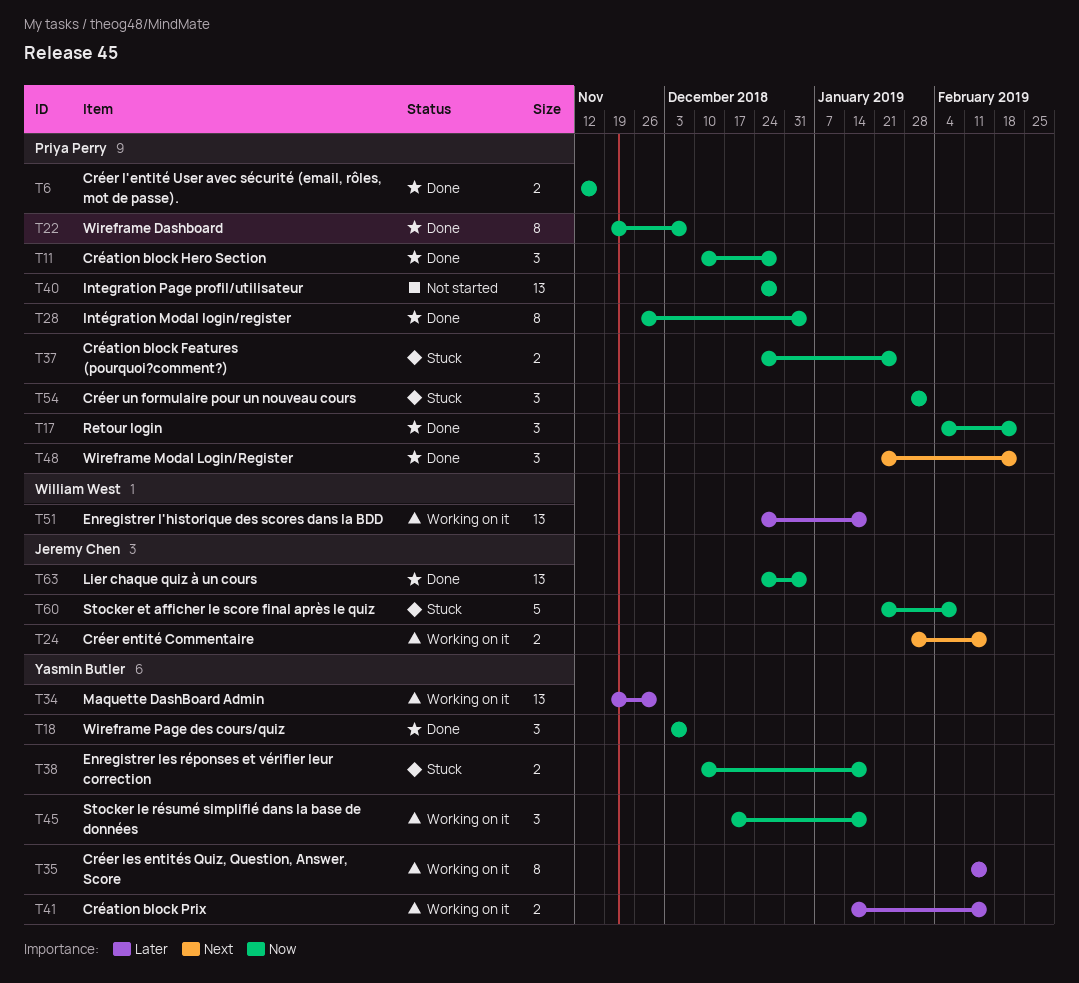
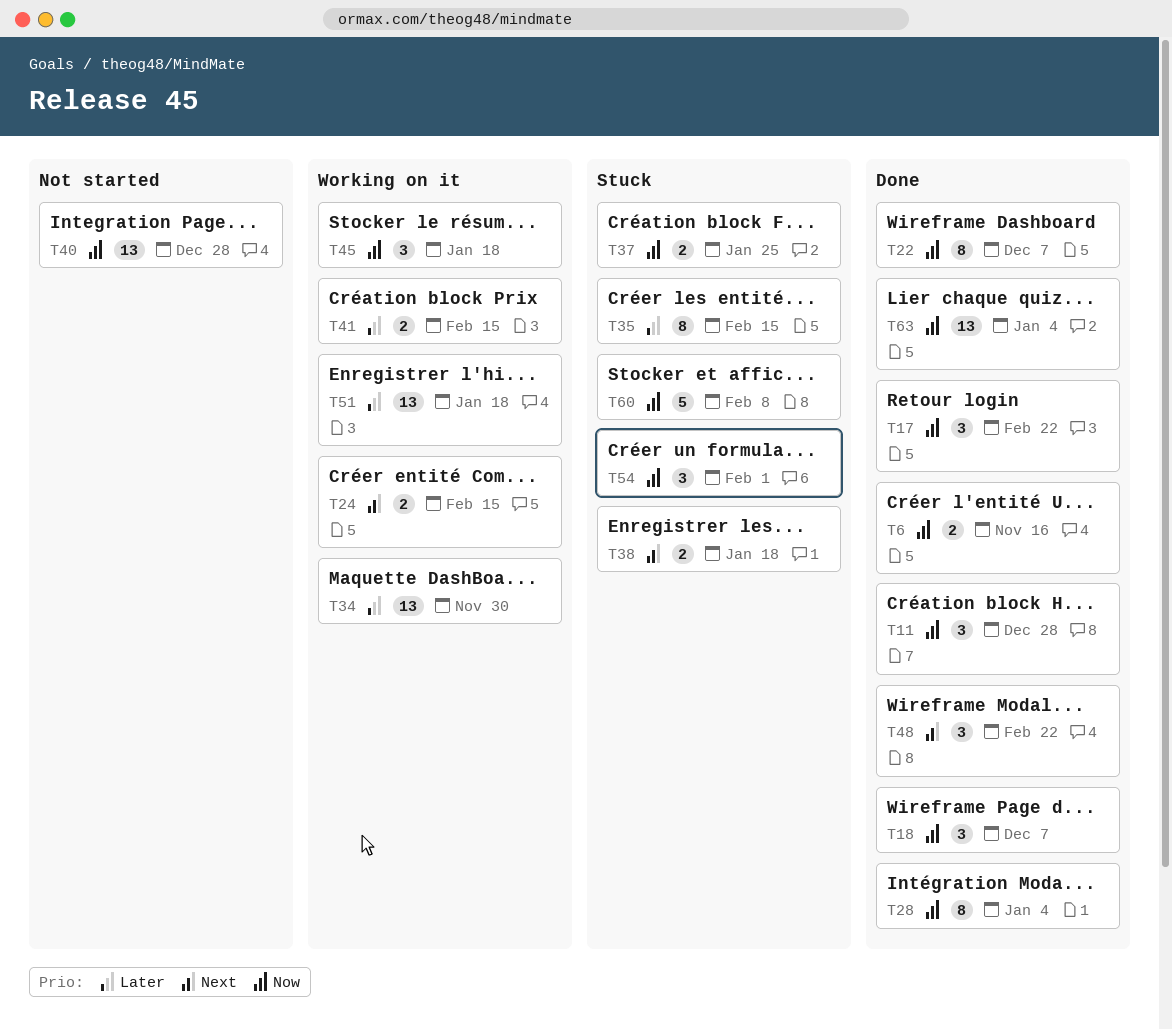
T35, status: Working on it -> Stuck
T38, priority: Now -> Next

